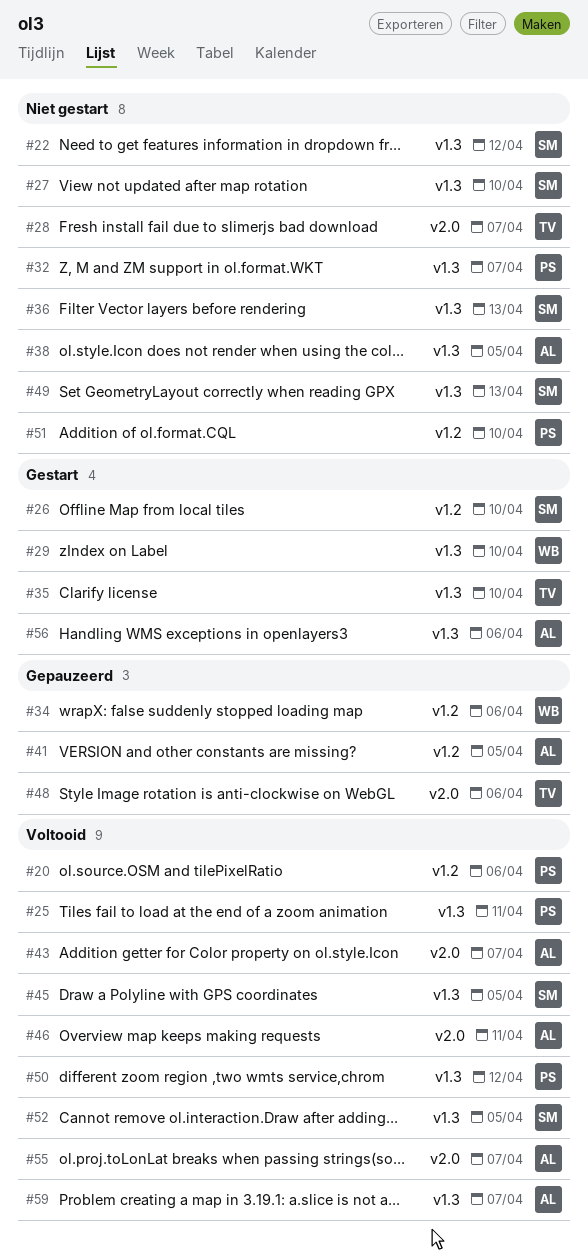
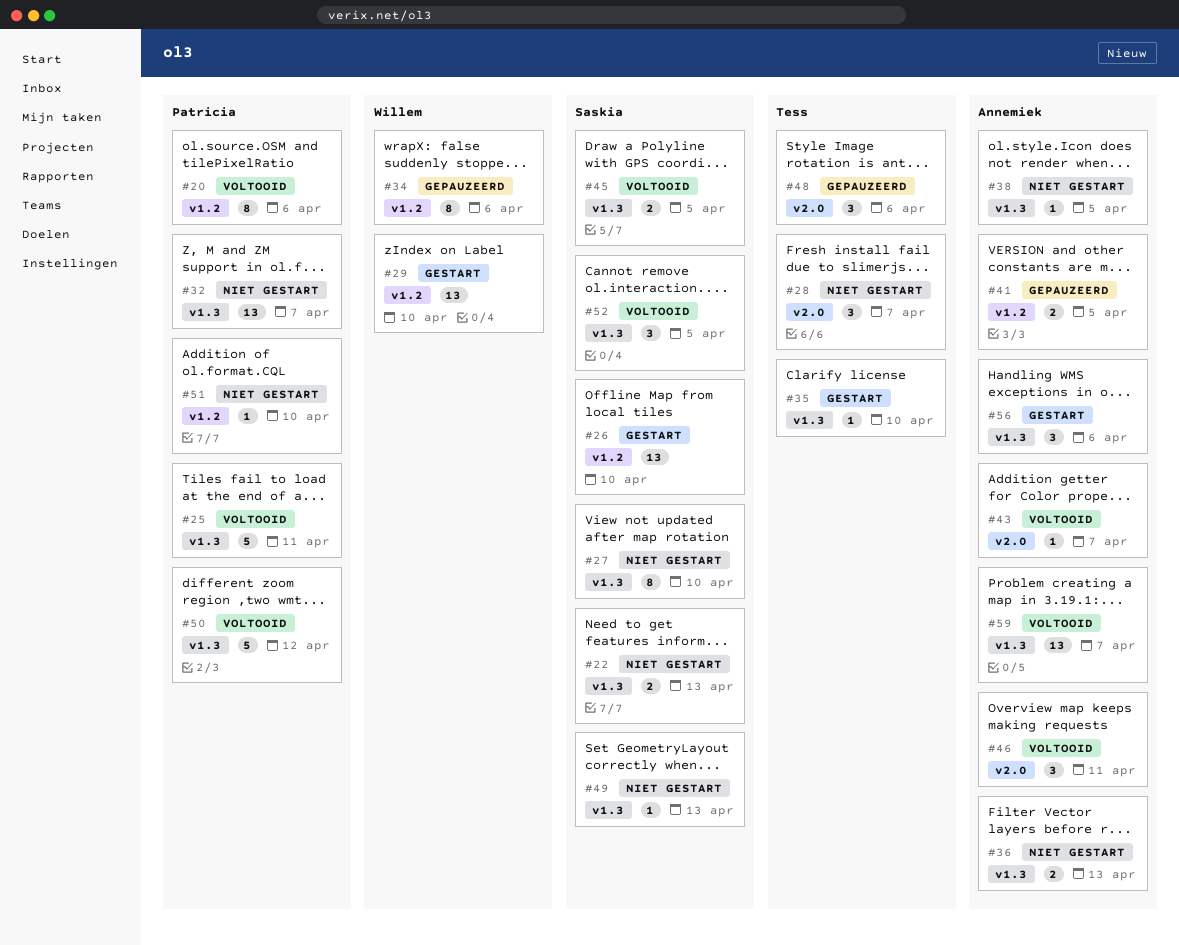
#22, due: Apr 12 -> Apr 13
#29, label: v1.3 -> v1.2
#36, owner: Saskia -> Annemiek
#55: present -> none

